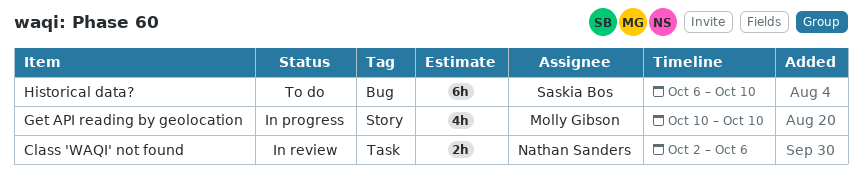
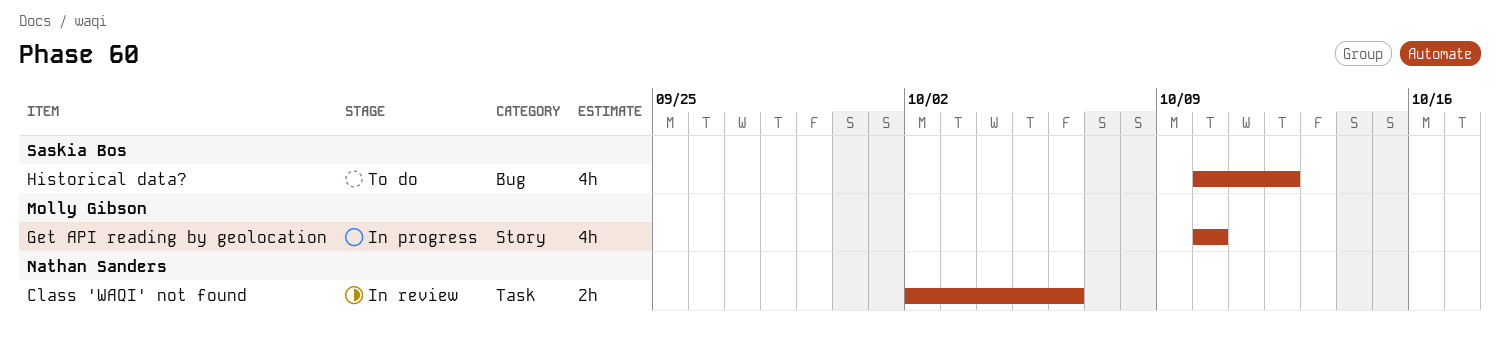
Historical data?, estimate: 6h -> 4h
Historical data?, start: Oct 6 -> Oct 10
Historical data?, due: Oct 10 -> Oct 12

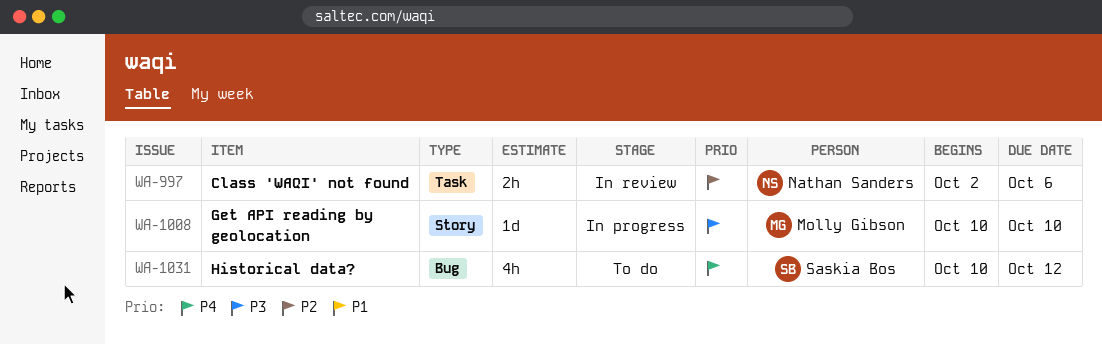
Get API reading by geolocation, estimate: 4h -> 1d

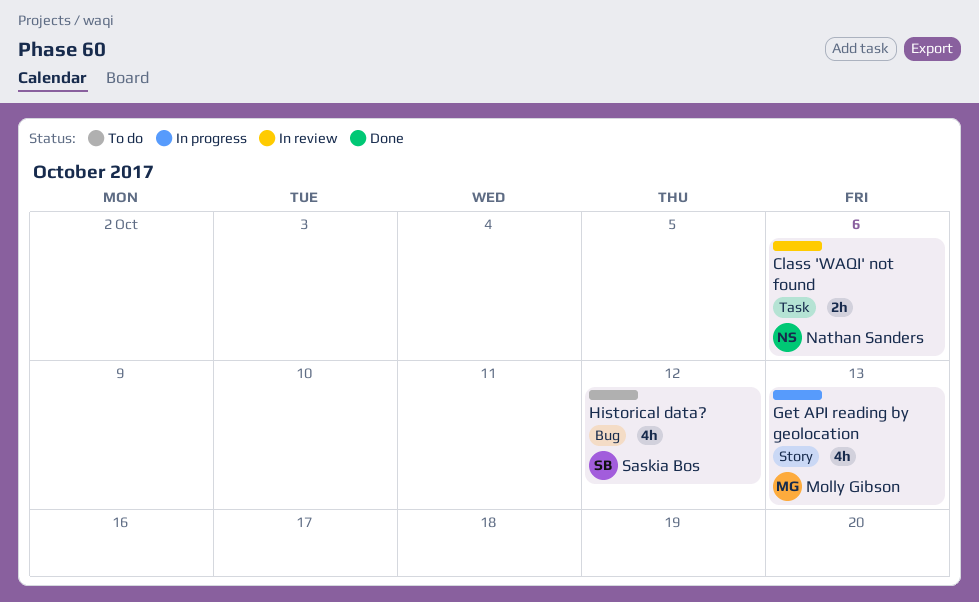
Get API reading by geolocation, estimate: 1d -> 4h
Get API reading by geolocation, due: Oct 10 -> Oct 13

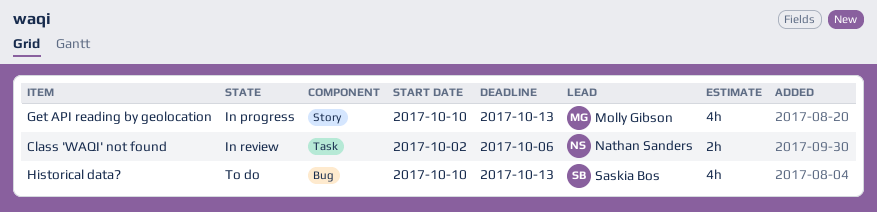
Historical data?, due: Oct 12 -> Oct 13

